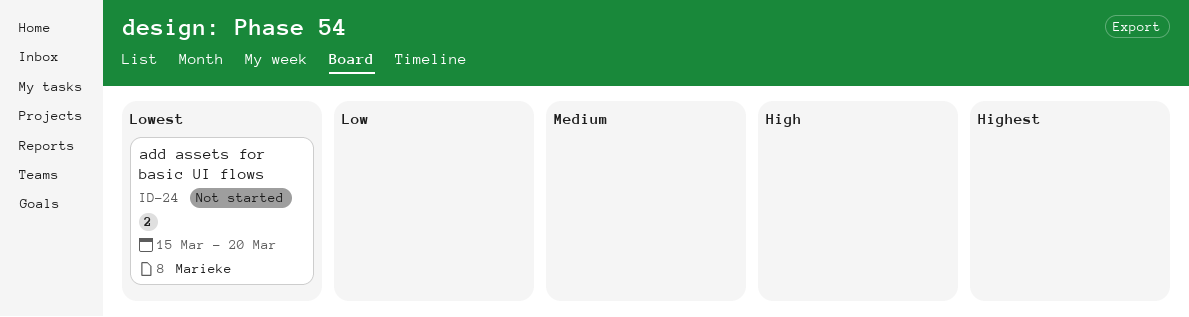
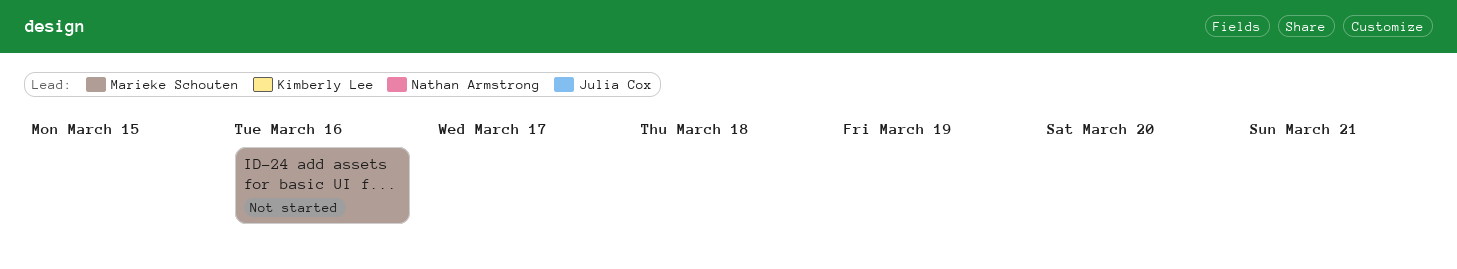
ID-24, due: Mar 20 -> Mar 16

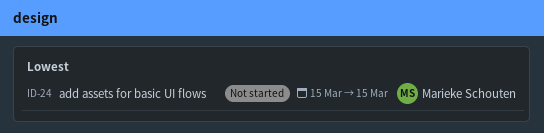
ID-24, due: Mar 16 -> Mar 15

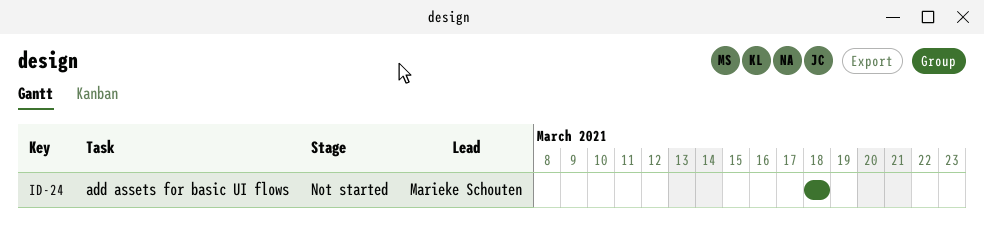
ID-24, start: Mar 15 -> Mar 18
ID-24, due: Mar 15 -> Mar 18

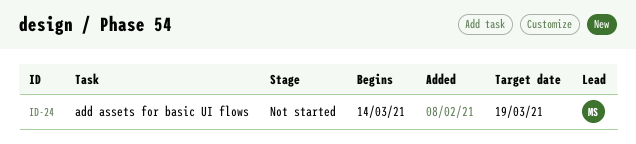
ID-24, start: Mar 18 -> Mar 14
ID-24, due: Mar 18 -> Mar 19

